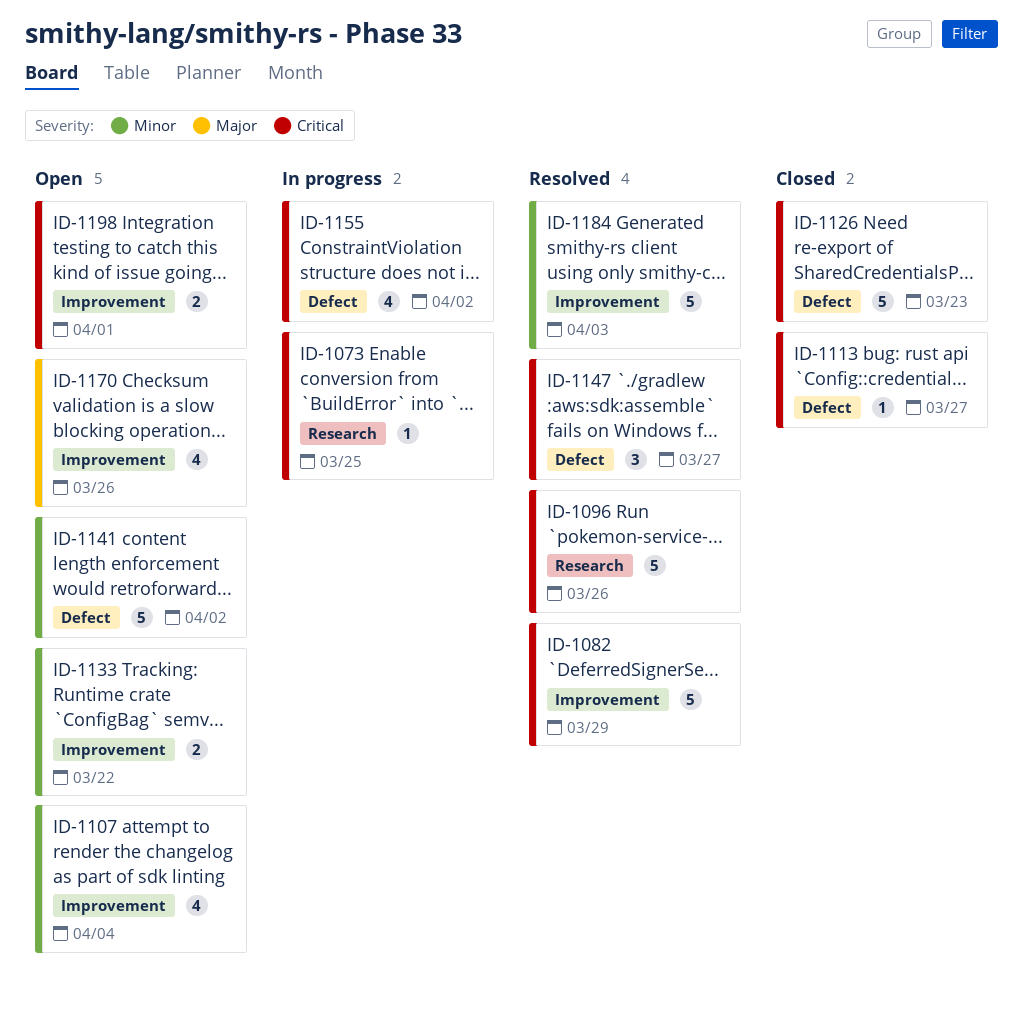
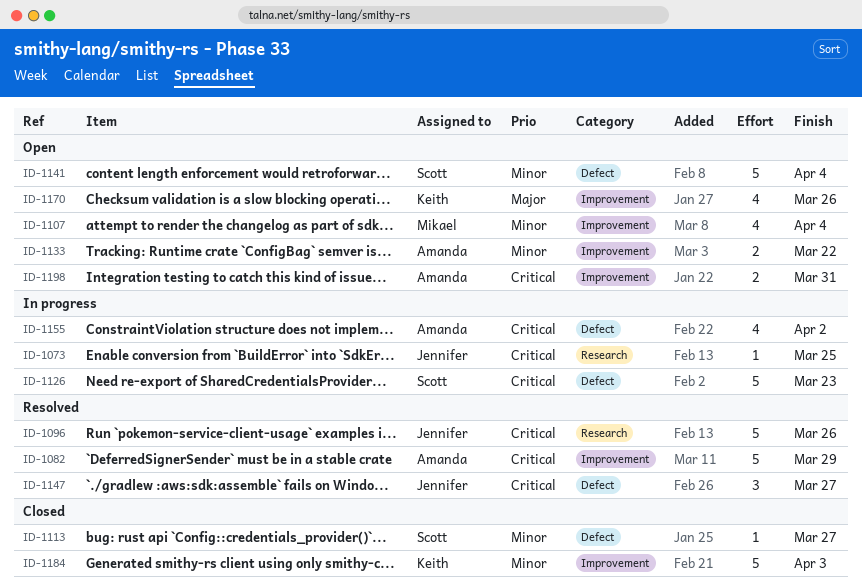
ID-1113, priority: Critical -> Minor
ID-1126, status: Closed -> In progress
ID-1141, due: Apr 2 -> Apr 4
ID-1184, status: Resolved -> Closed
ID-1198, due: Apr 1 -> Mar 31

